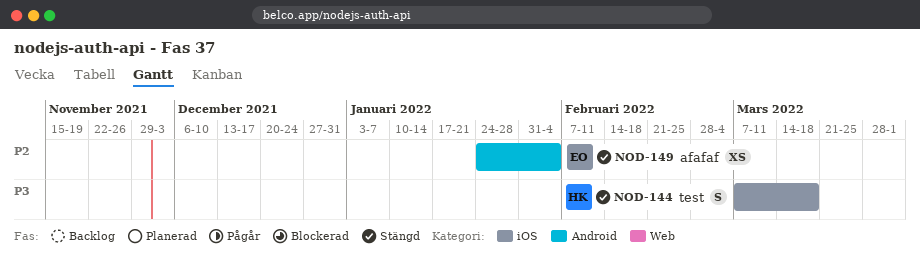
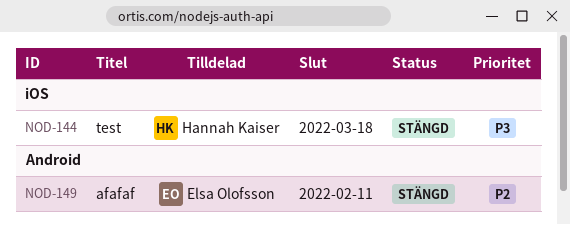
NOD-149, due: Feb 4 -> Feb 11

